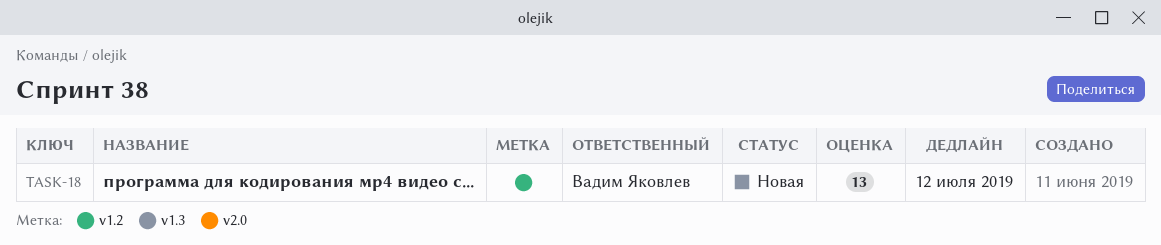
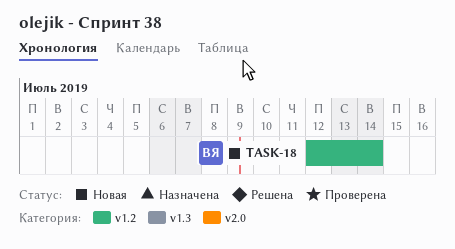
TASK-18, due: Jul 12 -> Jul 14

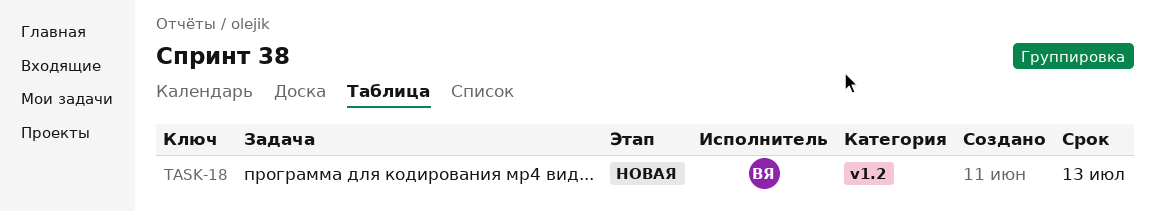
TASK-18, due: Jul 14 -> Jul 13

